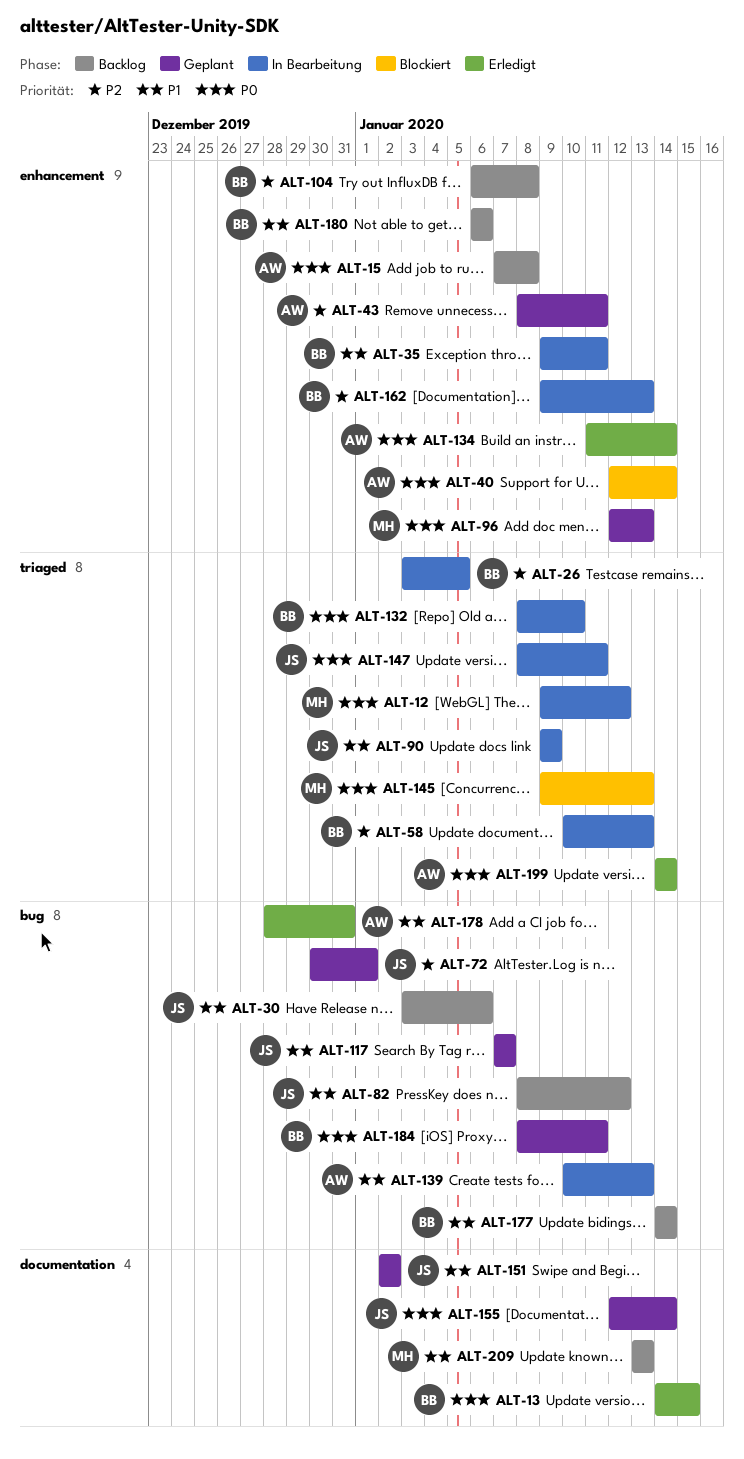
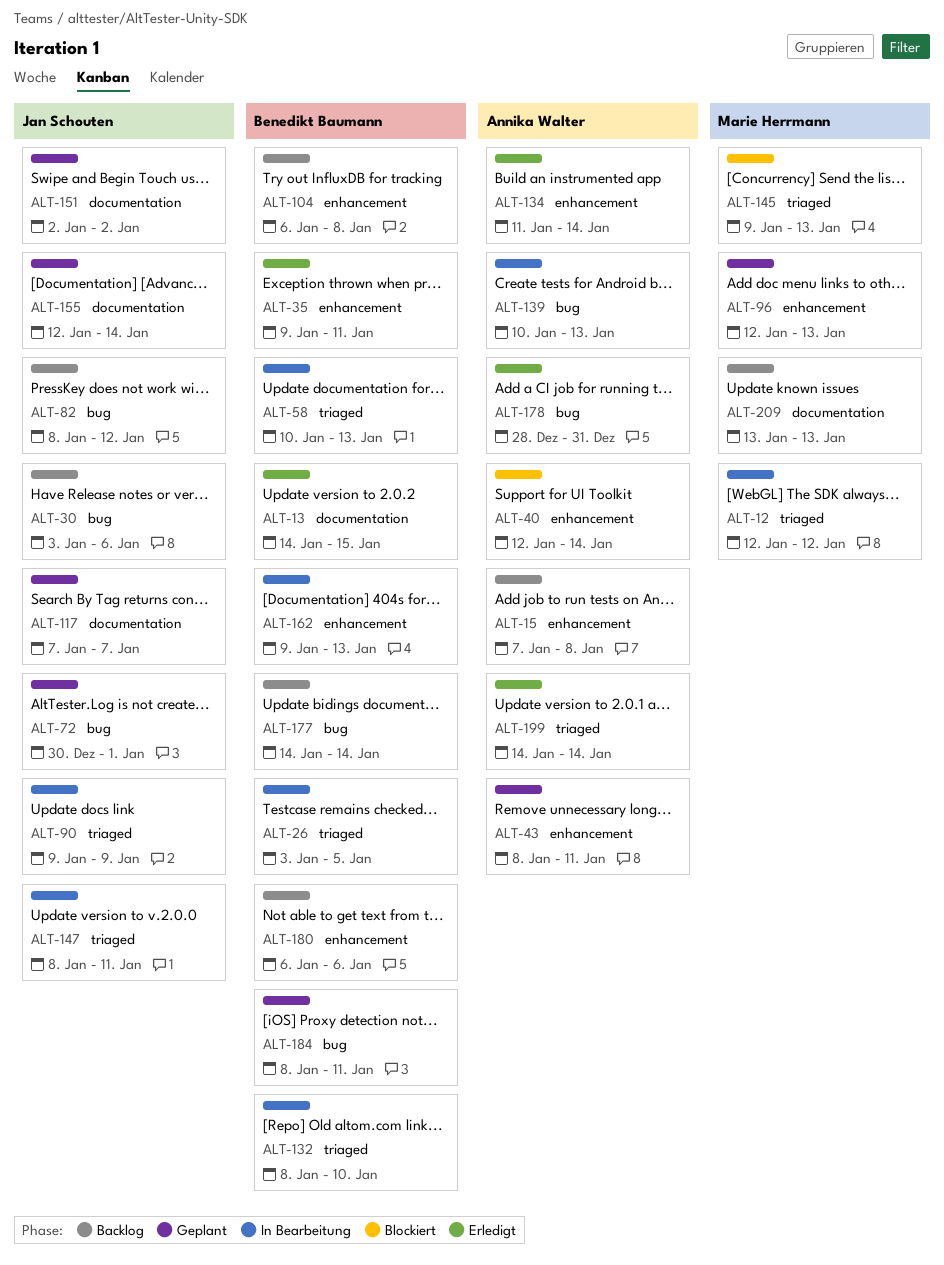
ALT-12, start: Jan 9 -> Jan 12
ALT-35, status: In Bearbeitung -> Erledigt
ALT-117, label: bug -> documentation

